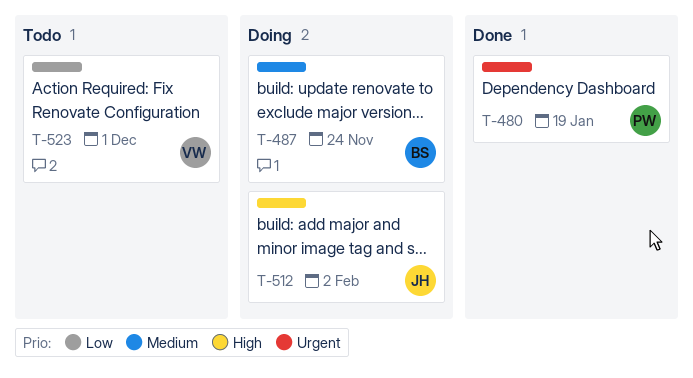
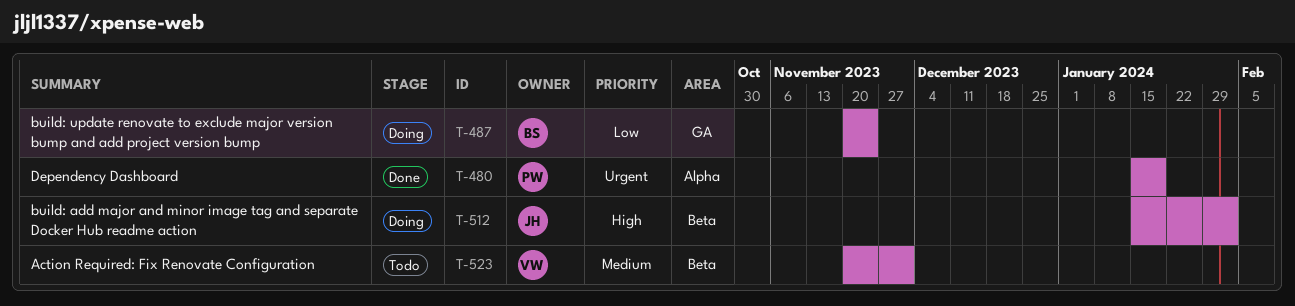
T-487, priority: Medium -> Low
T-523, priority: Low -> Medium

